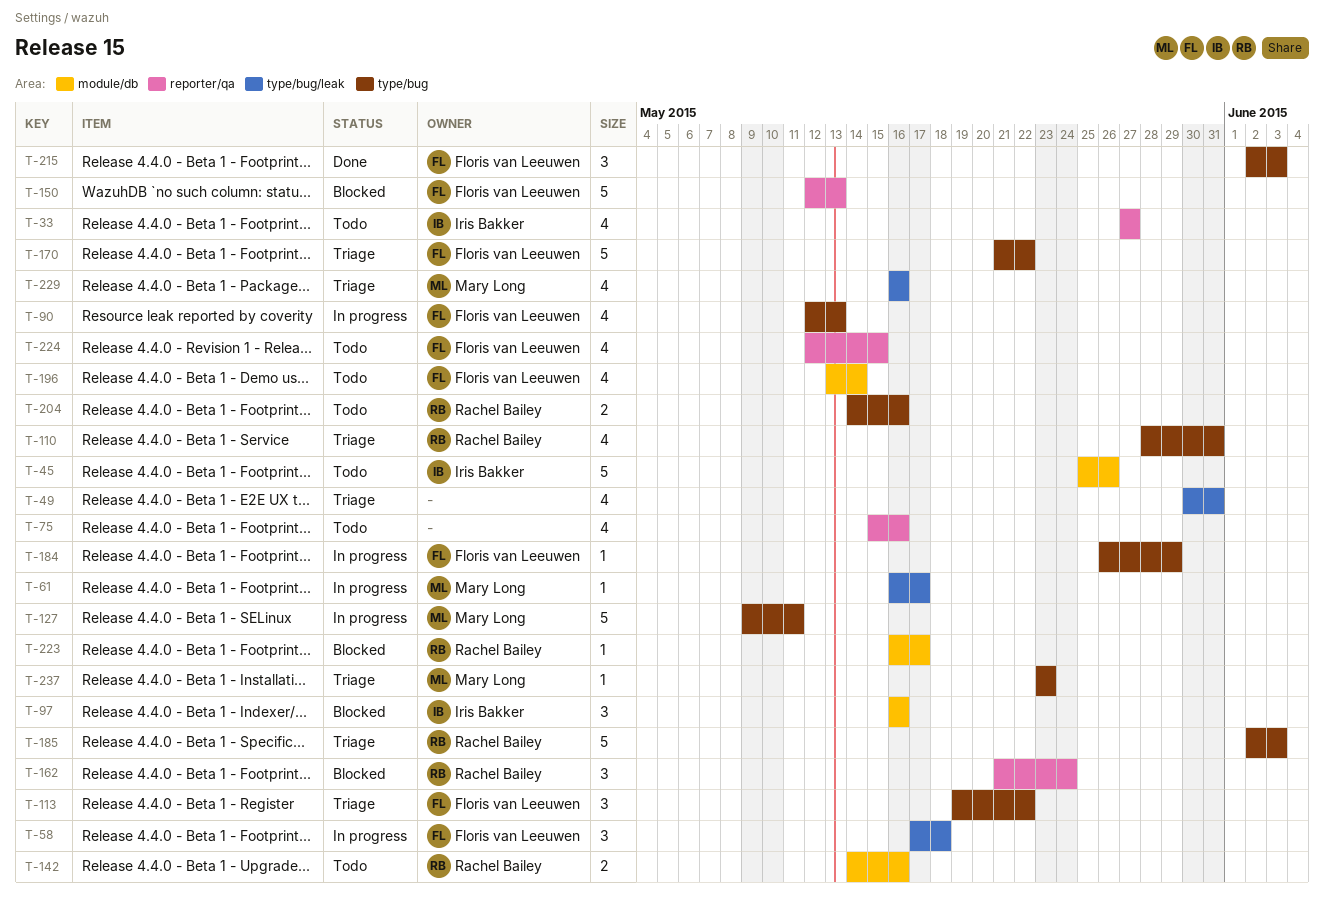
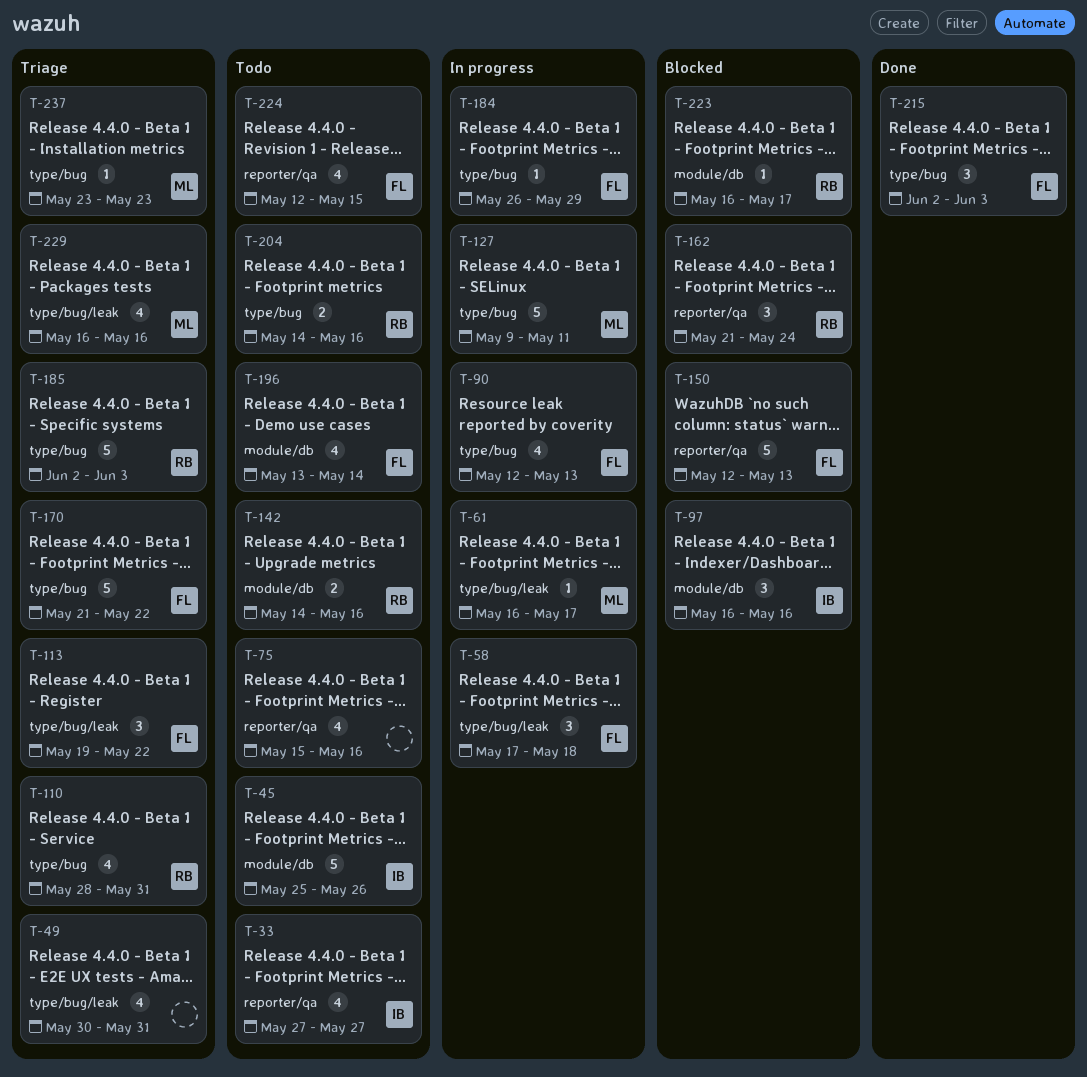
T-113, label: type/bug -> type/bug/leak

